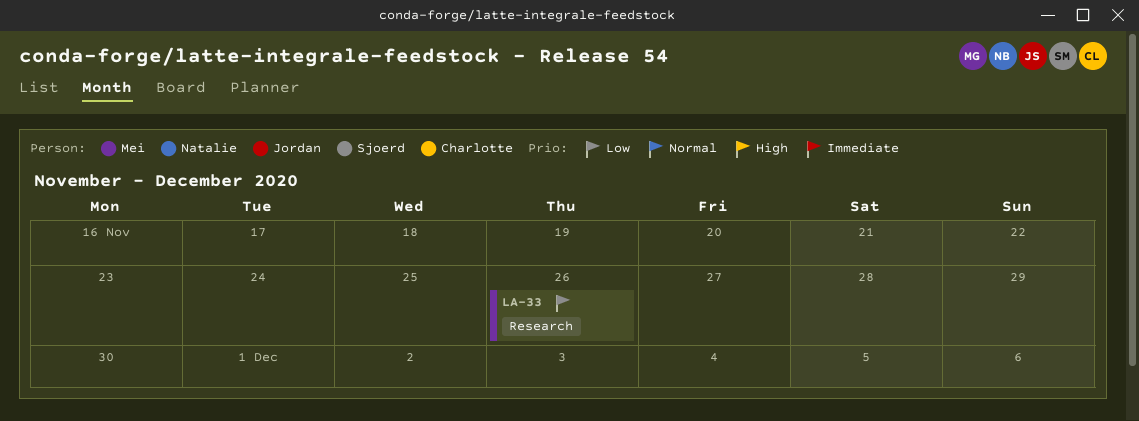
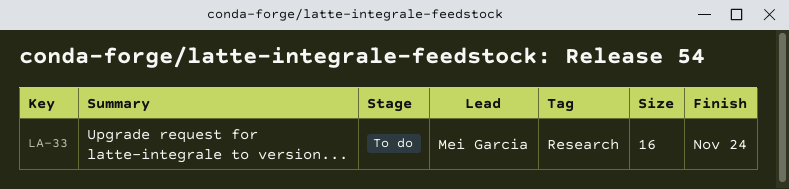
LA-33, due: Nov 26 -> Nov 24

